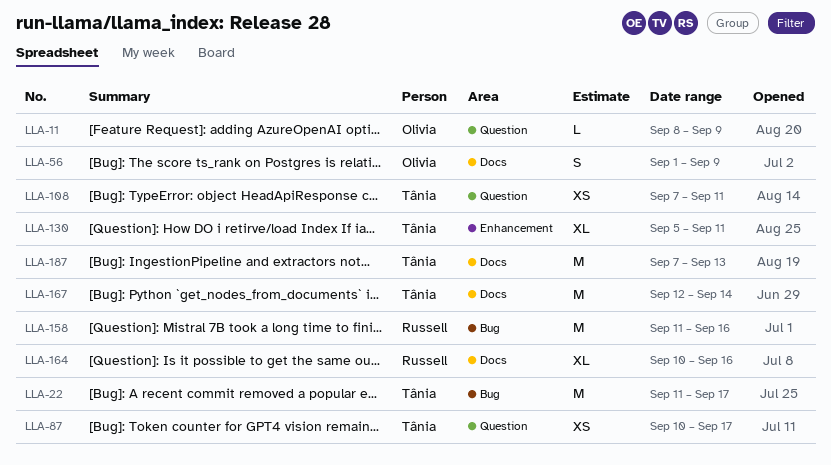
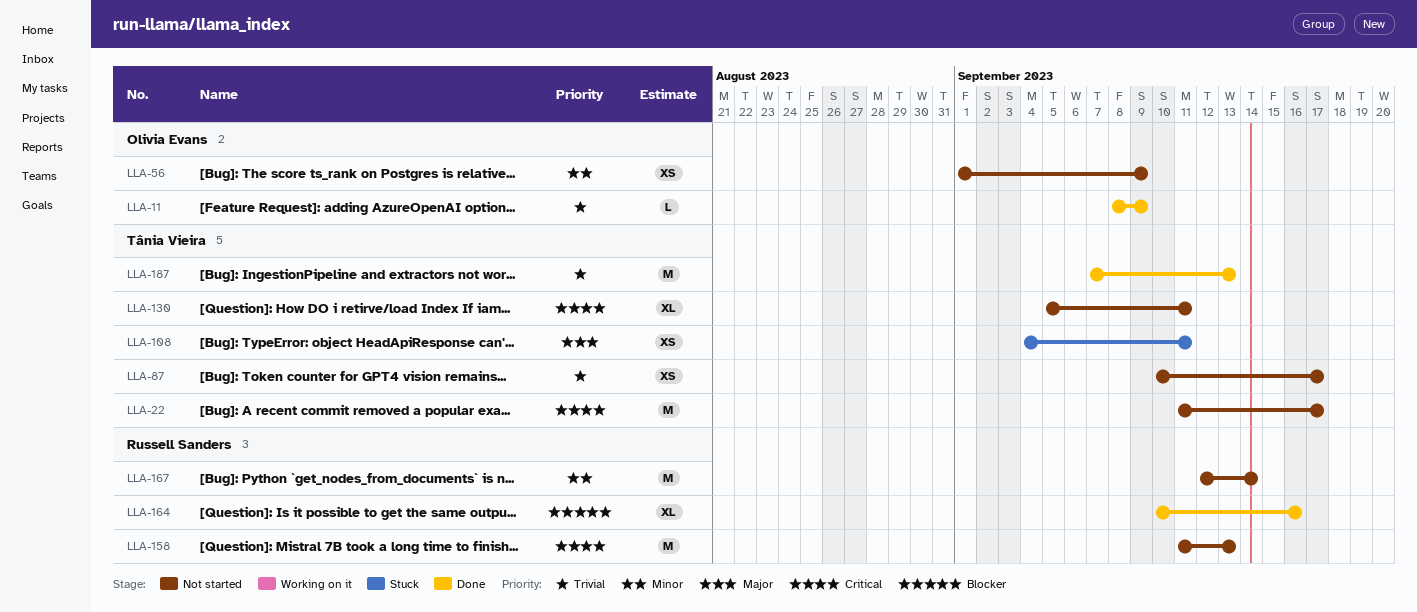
LLA-56, estimate: S -> XS
LLA-108, start: Sep 7 -> Sep 4
LLA-158, due: Sep 16 -> Sep 13
LLA-167, owner: Tânia Vieira -> Russell Sanders

